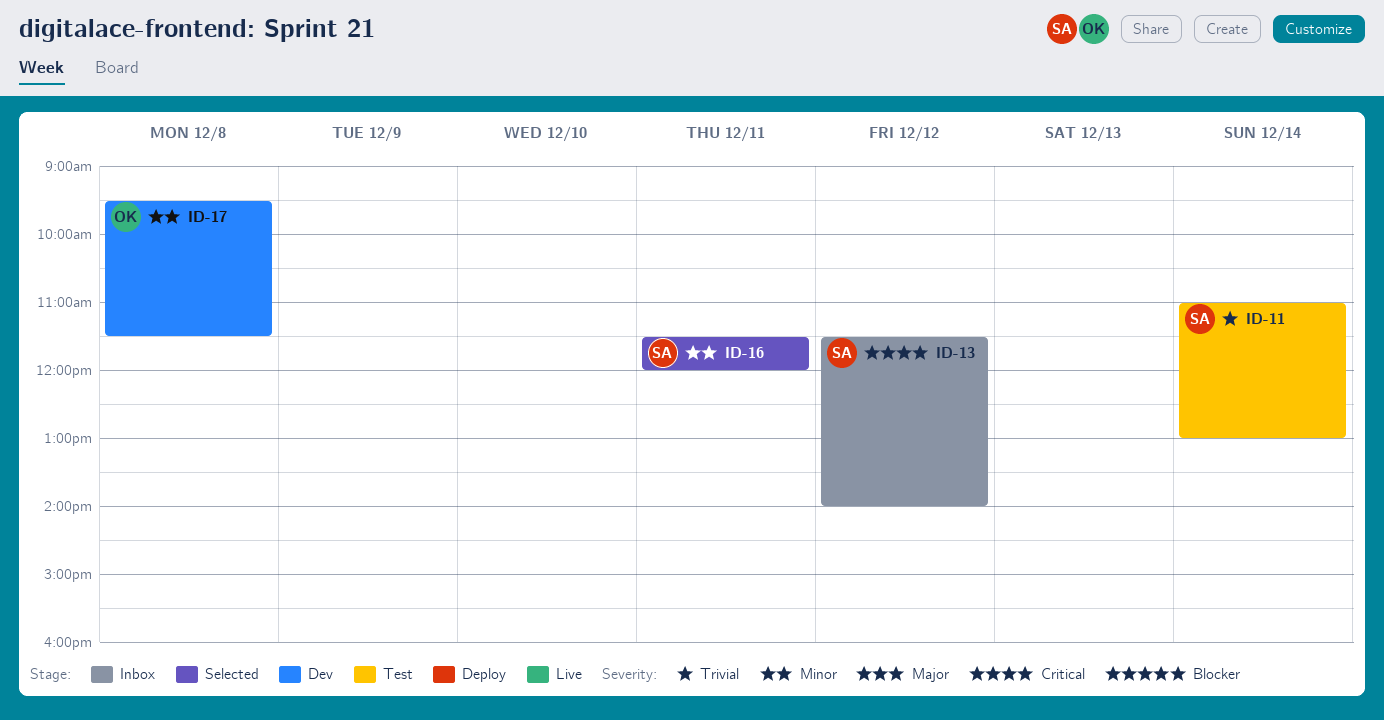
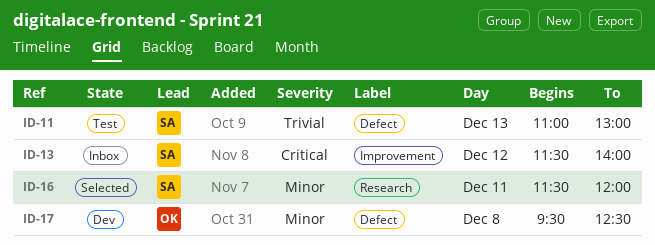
ID-11, day: Dec 14 -> Dec 13
ID-17, ends: 11:30 -> 12:30

